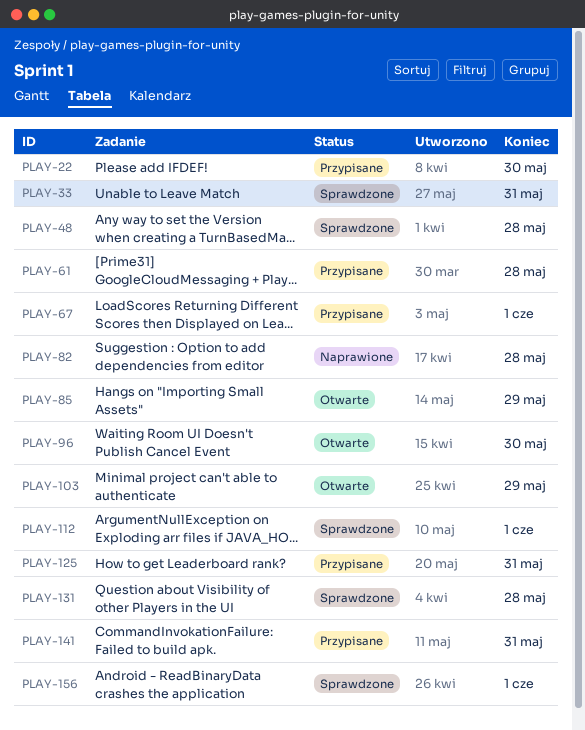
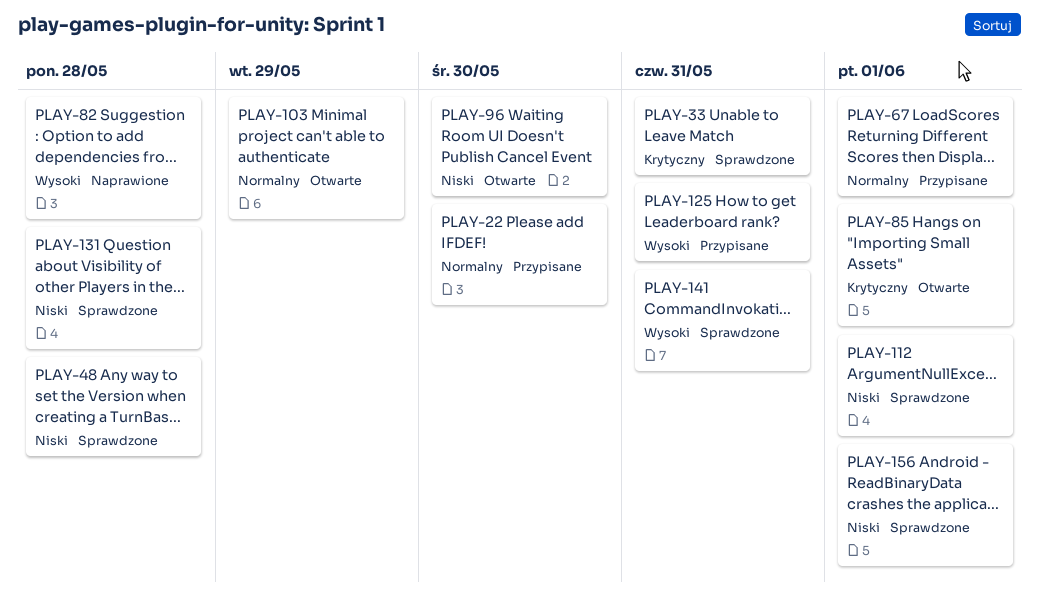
PLAY-61: present -> none
PLAY-85, due: May 29 -> Jun 1
PLAY-141, status: Przypisane -> Sprawdzone

